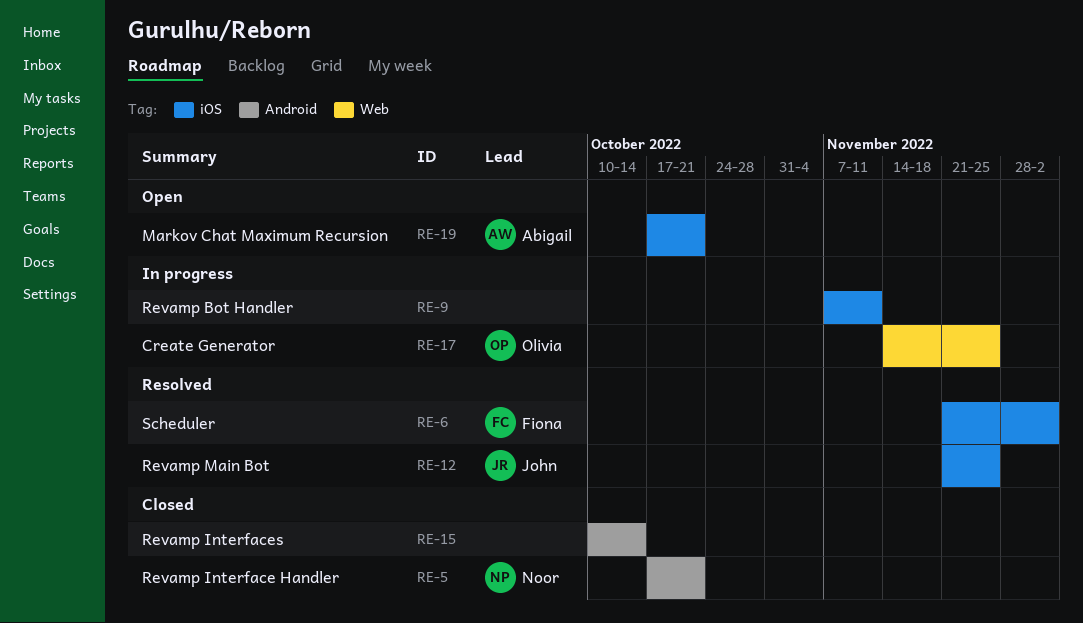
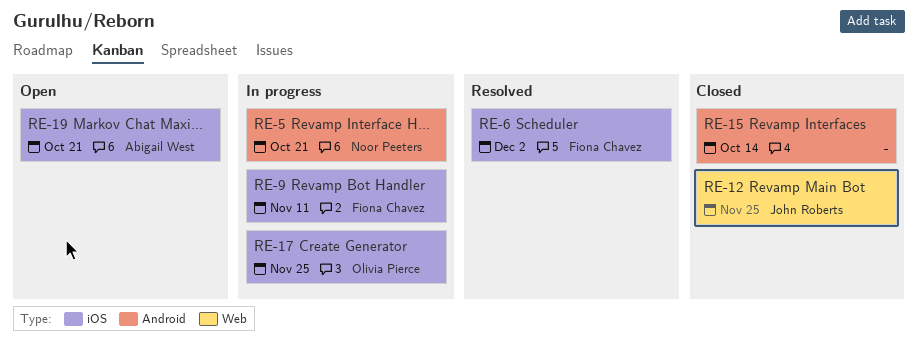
RE-5, status: Closed -> In progress
RE-9, owner: none -> Fiona Chavez
RE-12, status: Resolved -> Closed
RE-12, label: iOS -> Web
RE-17, label: Web -> iOS

